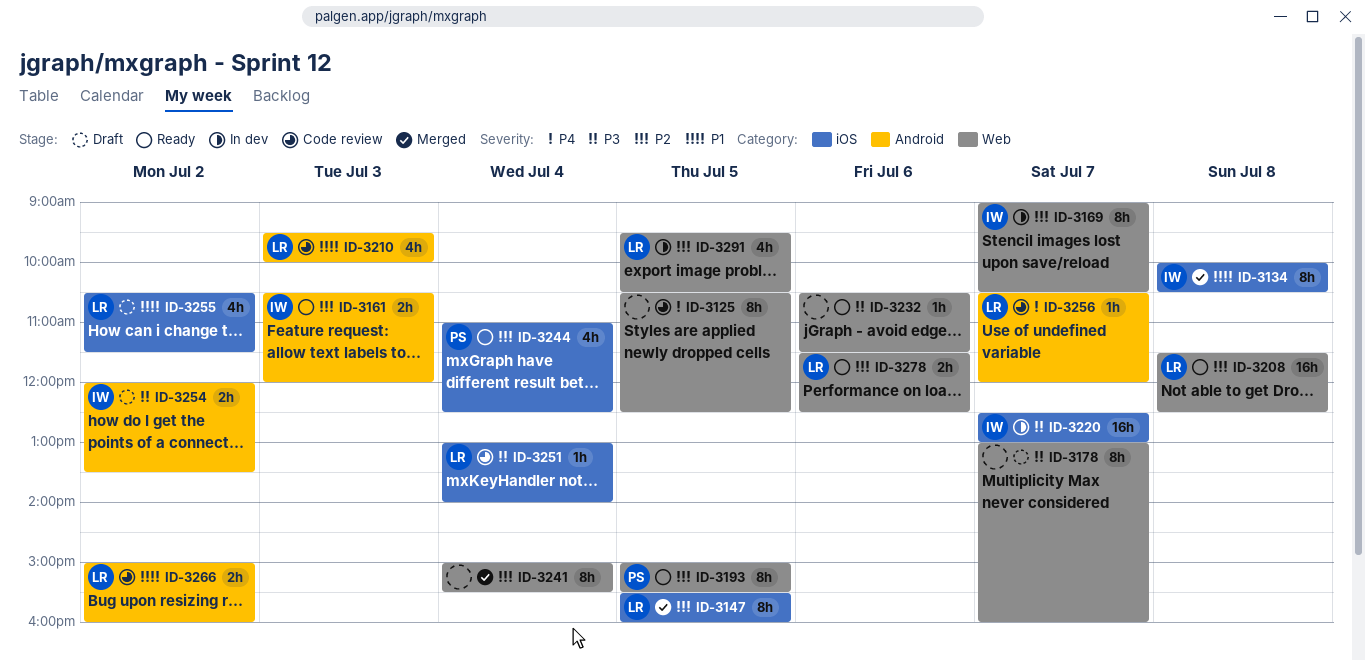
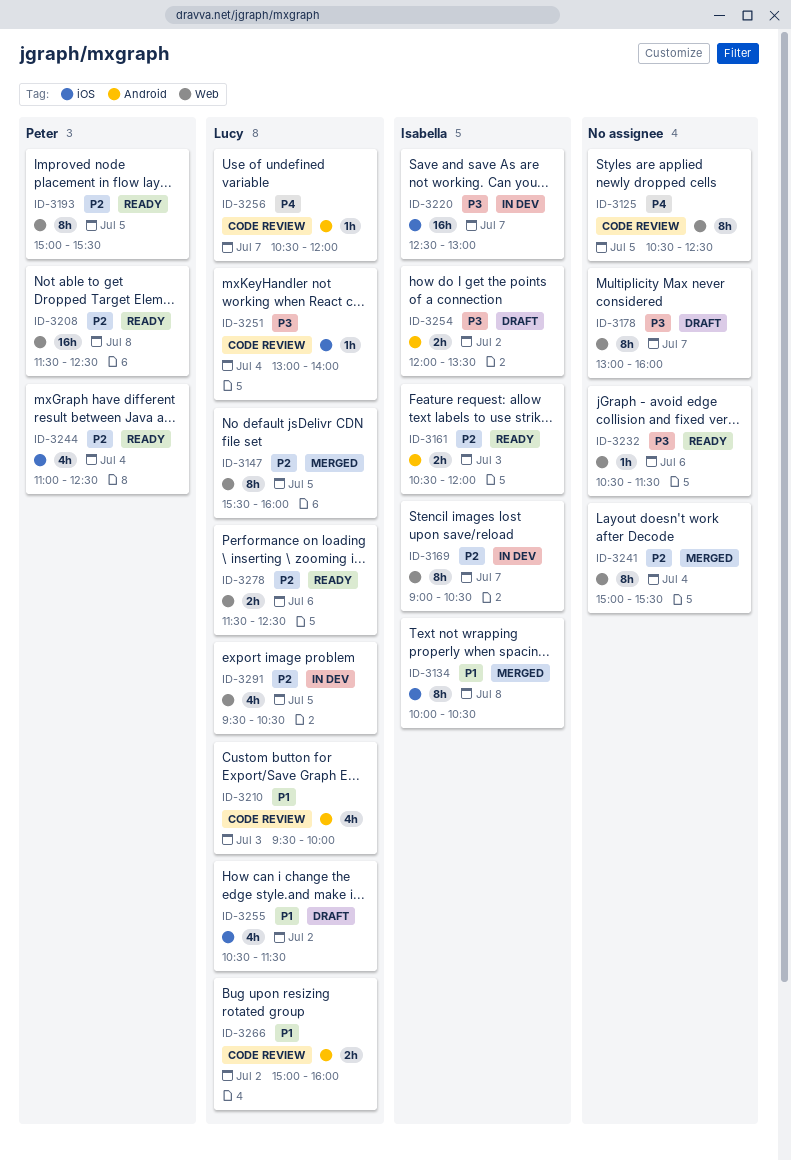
ID-3147, label: iOS -> Web
ID-3208, owner: Lucy -> Peter

